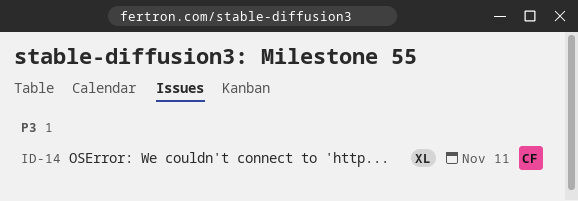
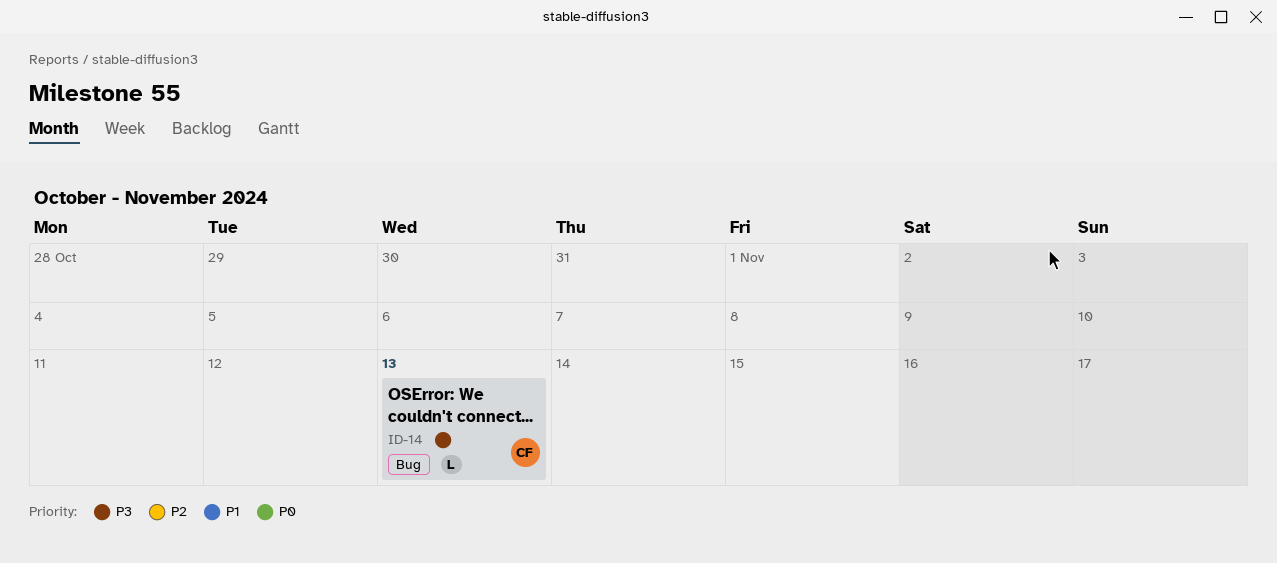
ID-14, estimate: XL -> L
ID-14, due: Nov 11 -> Nov 13

